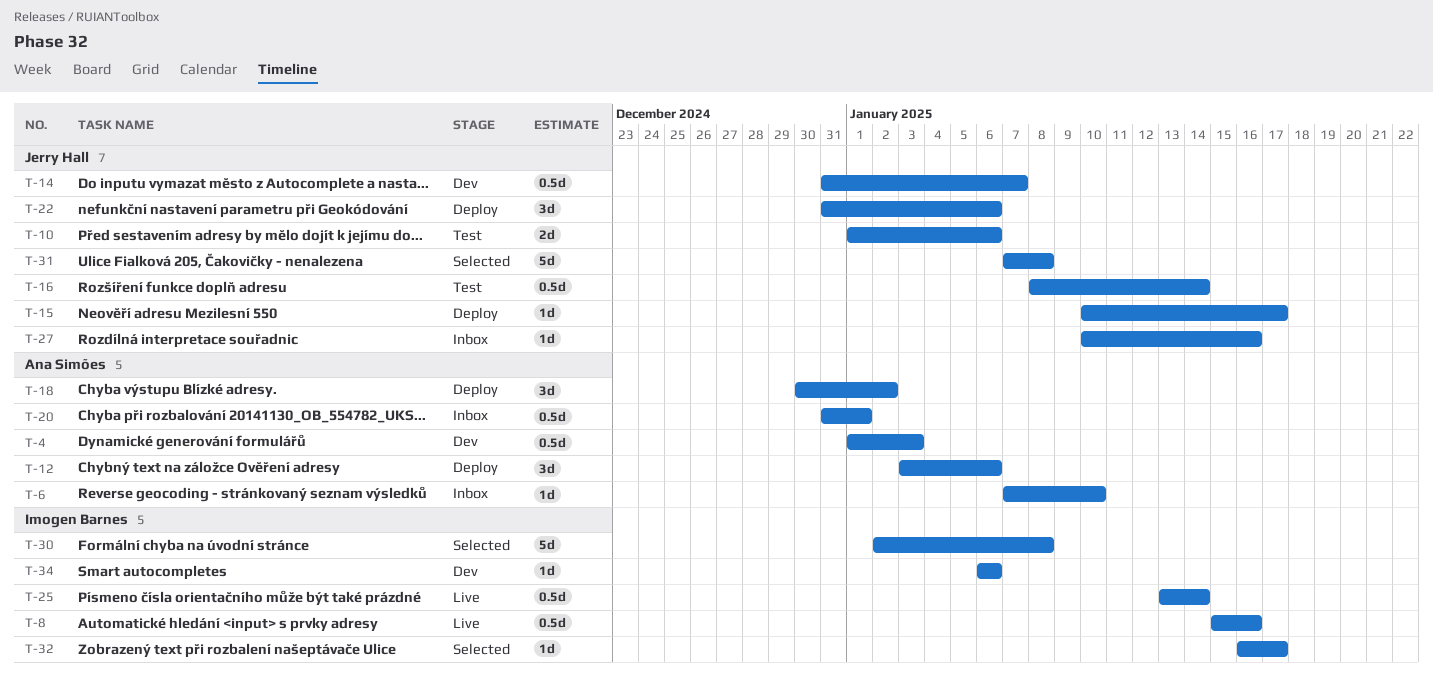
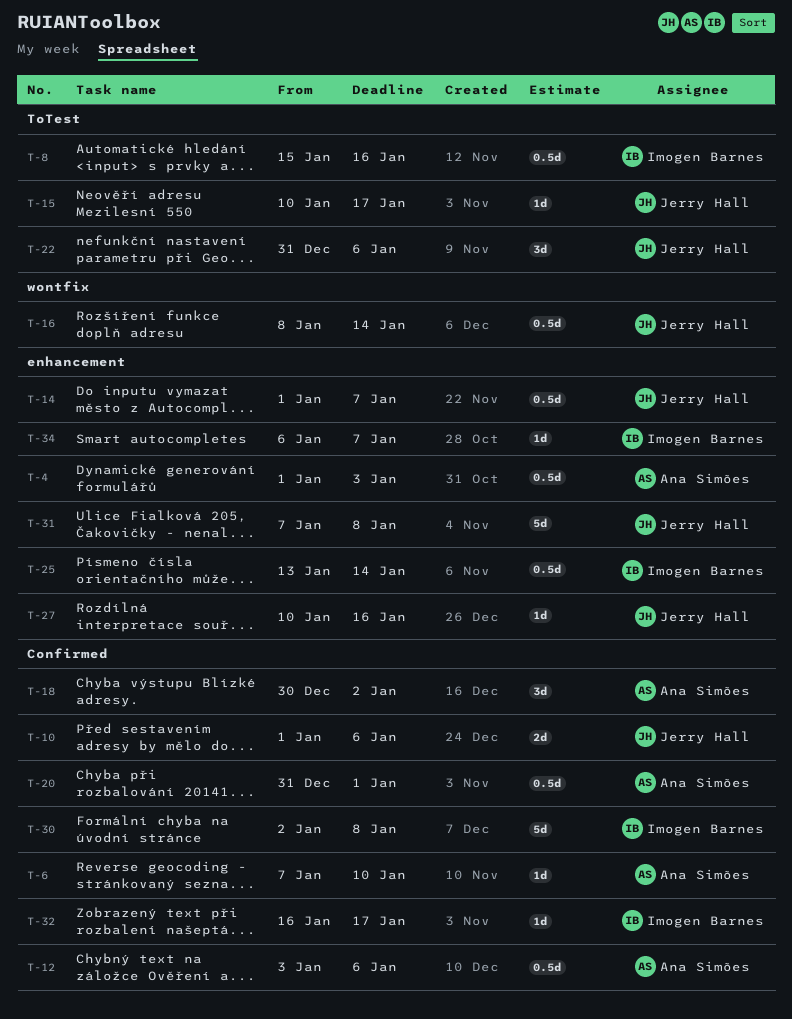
T-12, estimate: 3d -> 0.5d
T-14, start: Dec 31 -> Jan 1
T-34, due: Jan 6 -> Jan 7

